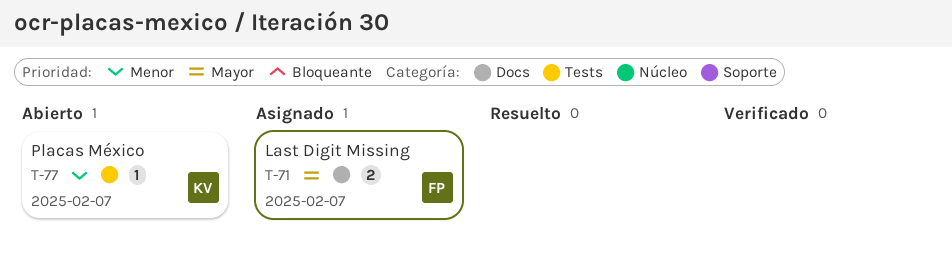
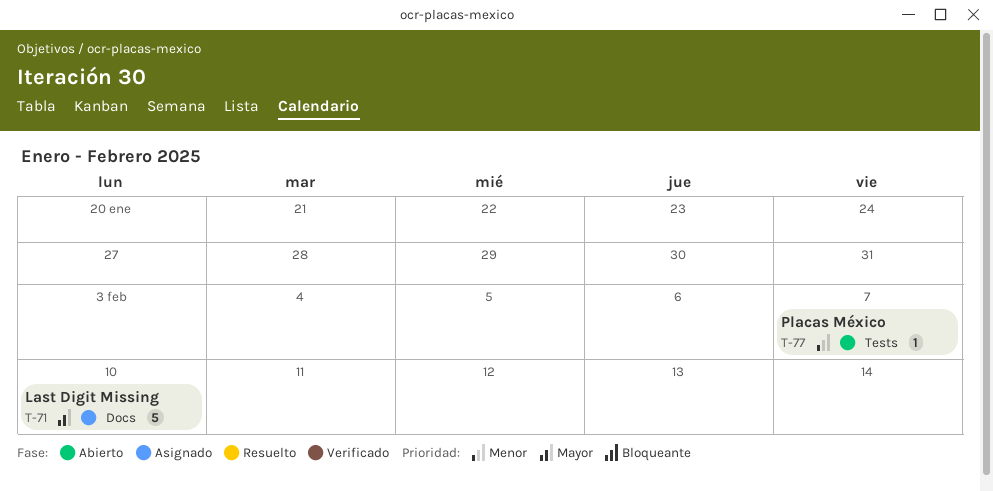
T-71, estimate: 2 -> 5
T-71, due: Feb 7 -> Feb 10

